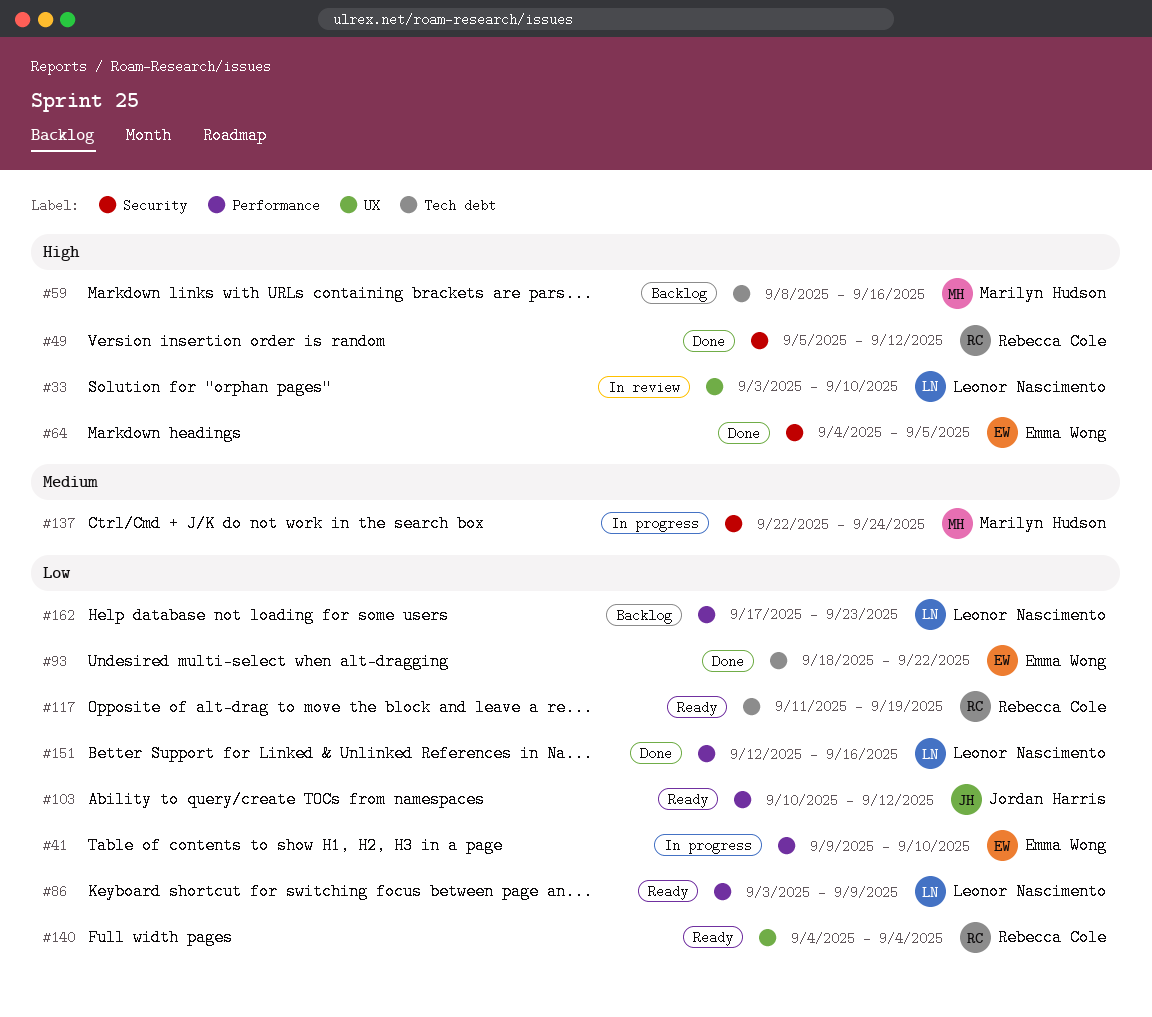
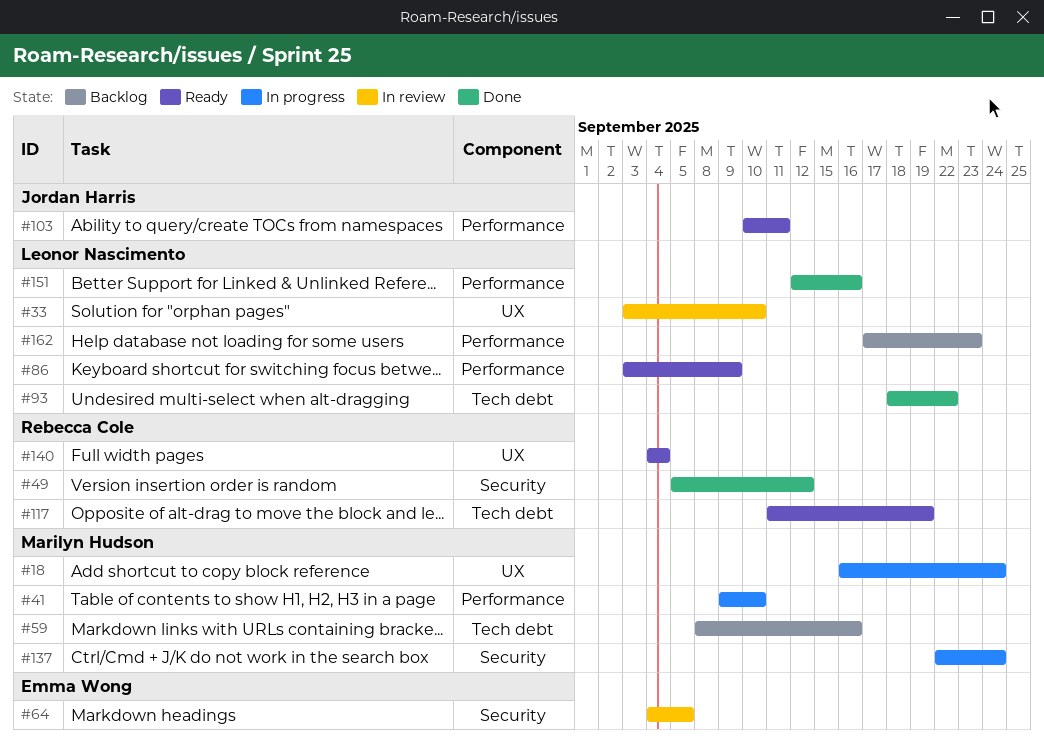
#18: none -> present
#41, owner: Emma Wong -> Marilyn Hudson
#64, status: Done -> In review
#93, owner: Emma Wong -> Leonor Nascimento
#103, due: Sep 12 -> Sep 11

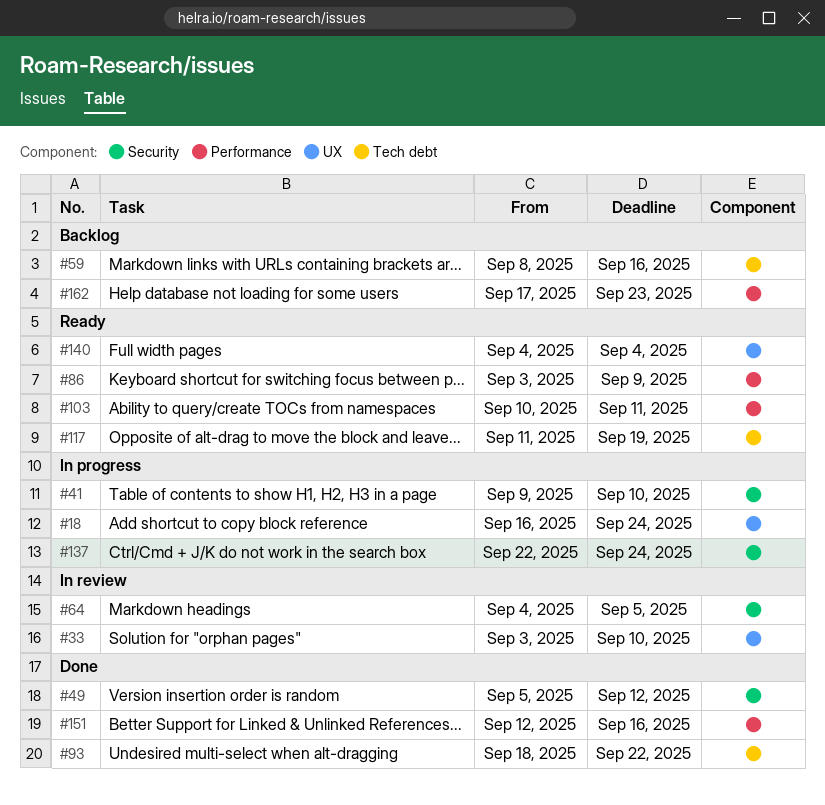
#41, label: Performance -> Security

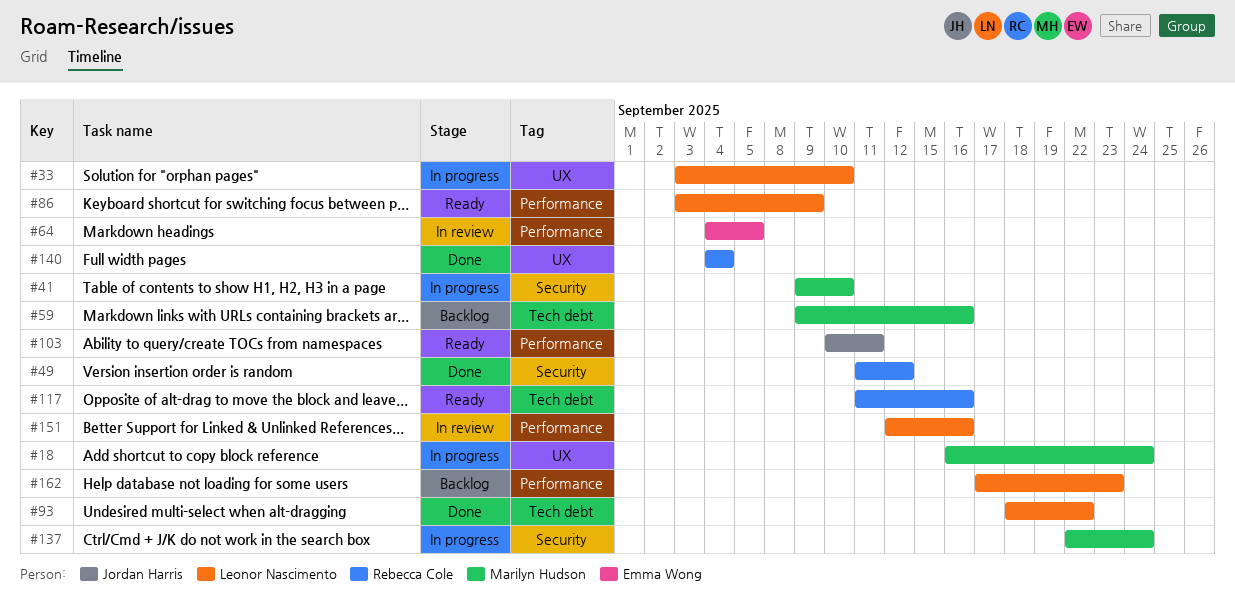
#33, status: In review -> In progress
#49, start: Sep 5 -> Sep 11
#59, start: Sep 8 -> Sep 9
#64, label: Security -> Performance
#117, due: Sep 19 -> Sep 16
#140, status: Ready -> Done
#151, status: Done -> In review

